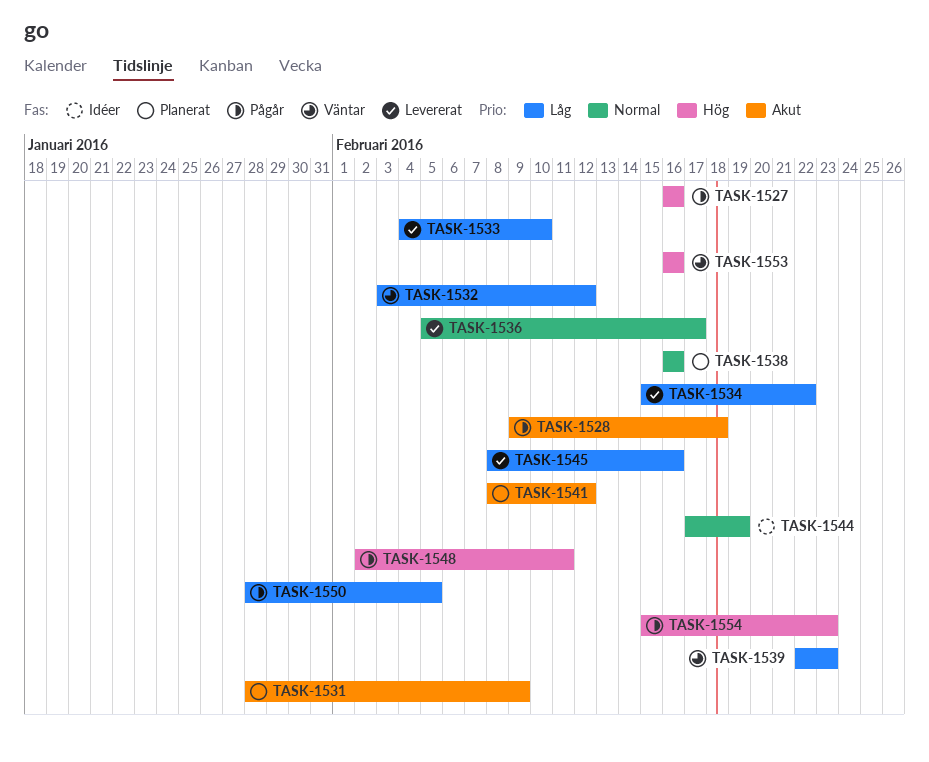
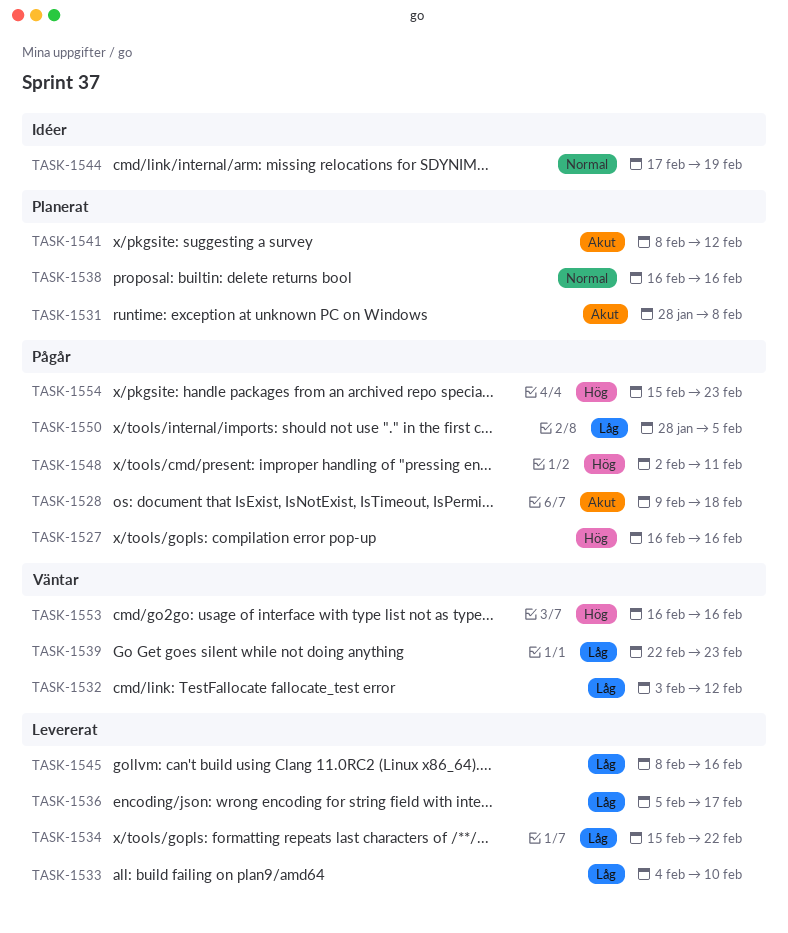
TASK-1531, due: Feb 9 -> Feb 8
TASK-1536, priority: Normal -> Låg

